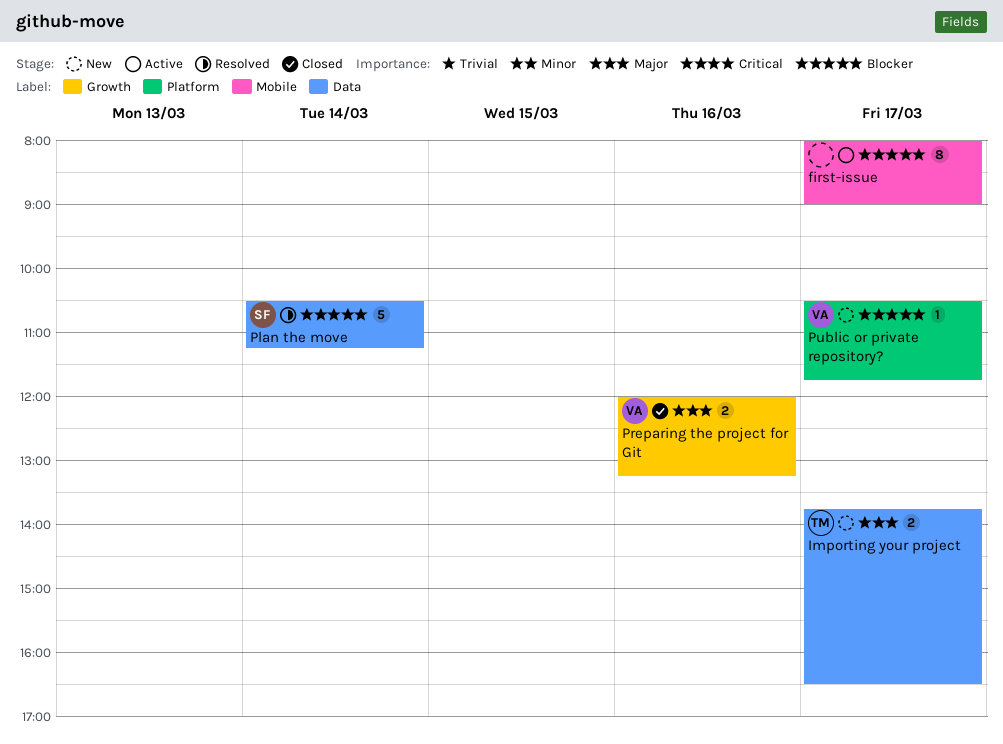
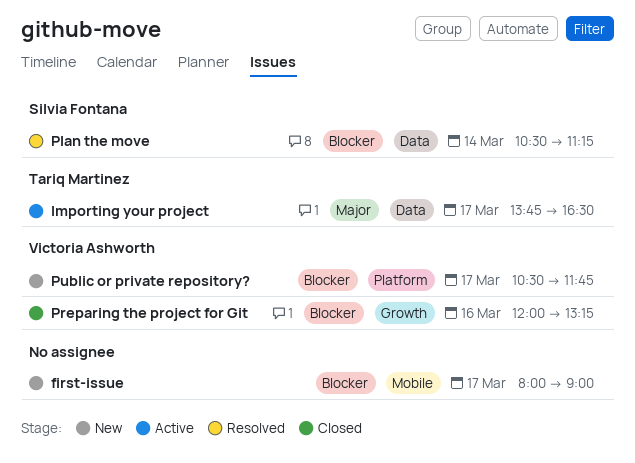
first-issue, status: Active -> New
Importing your project, status: New -> Active
Preparing the project for Git, priority: Major -> Blocker

